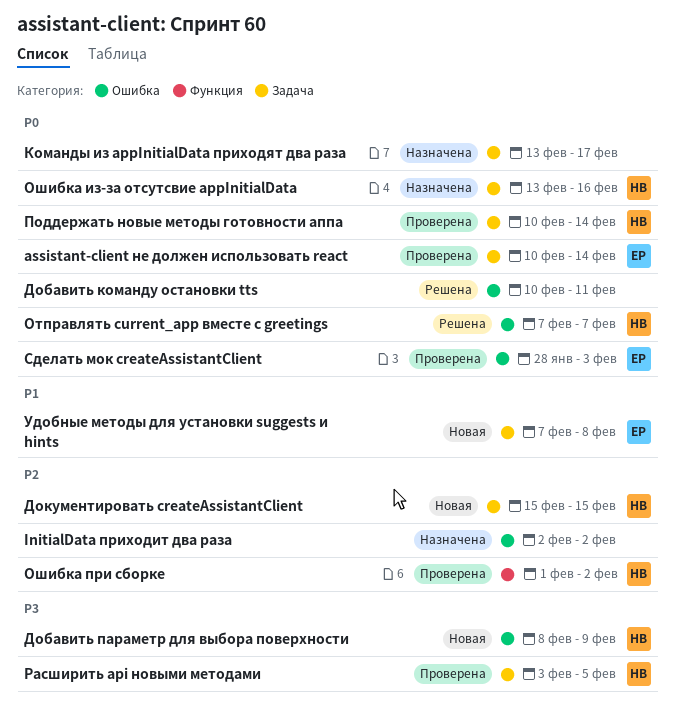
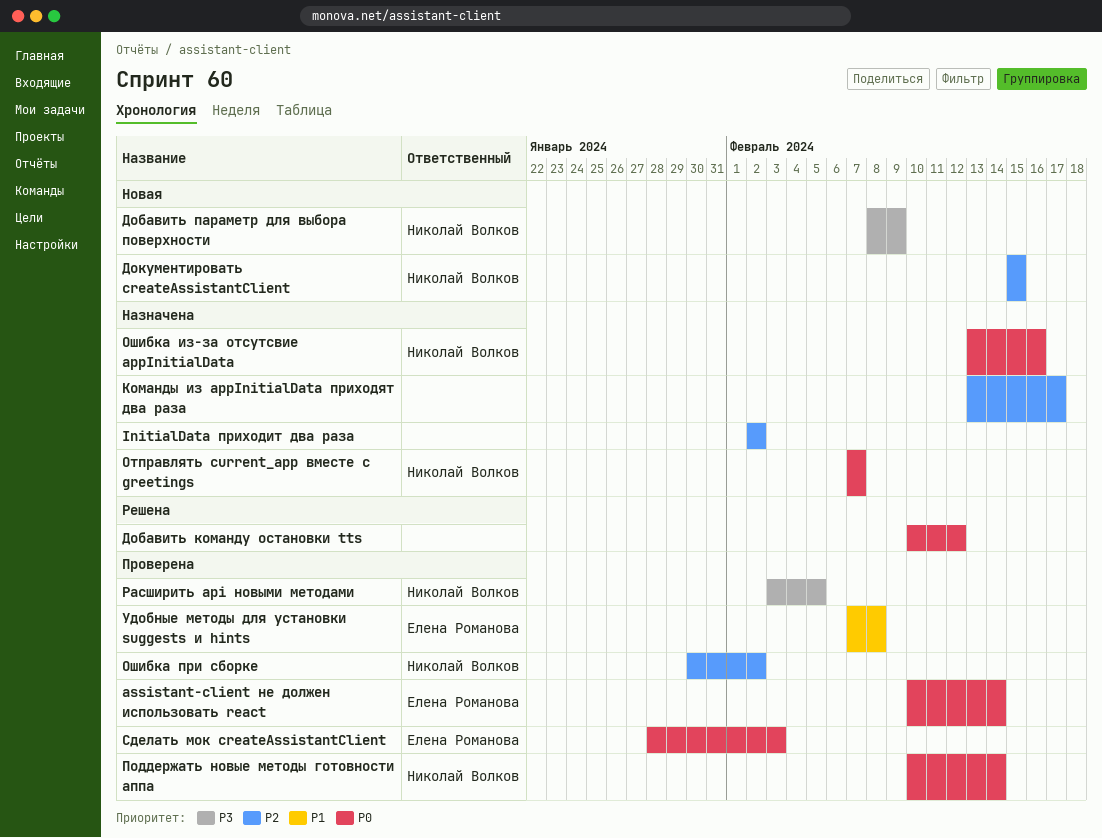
Добавить команду остановки tts, due: Feb 11 -> Feb 12
Команды из appInitialData приходят два раза, priority: P0 -> P2
Отправлять current_app вместе с greetings, status: Решена -> Назначена
Ошибка при сборке, start: Feb 1 -> Jan 30
Удобные методы для установки suggests и hints, status: Новая -> Проверена

